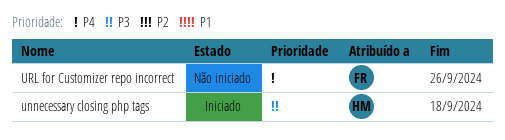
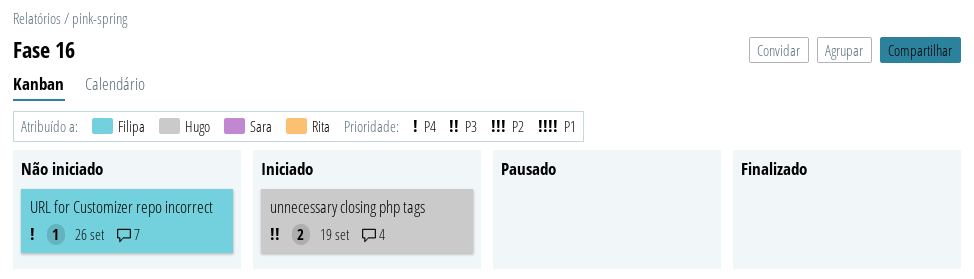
unnecessary closing php tags, due: Sep 18 -> Sep 19

